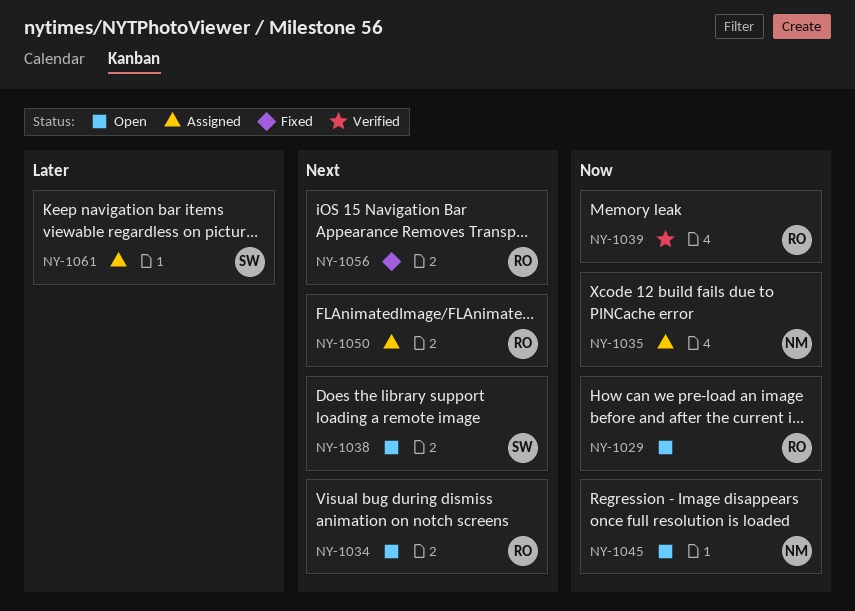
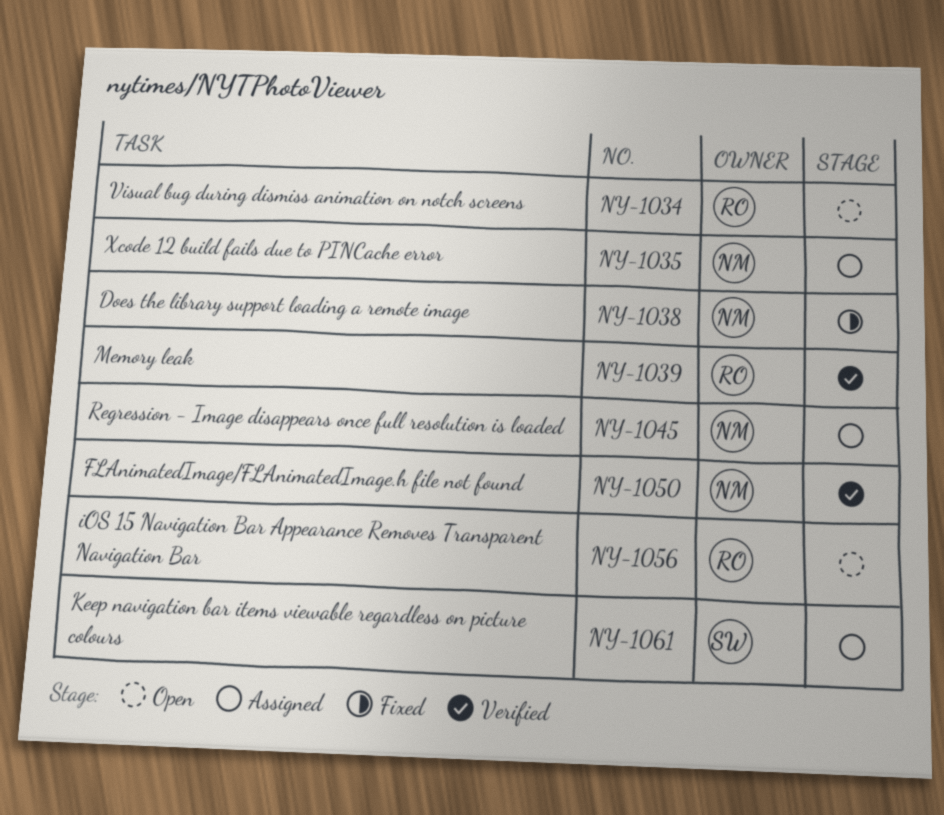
NY-1029: present -> none
NY-1038, status: Open -> Fixed
NY-1038, owner: SW -> NM
NY-1045, status: Open -> Assigned
NY-1050, status: Assigned -> Verified
NY-1050, owner: RO -> NM
NY-1056, status: Fixed -> Open

